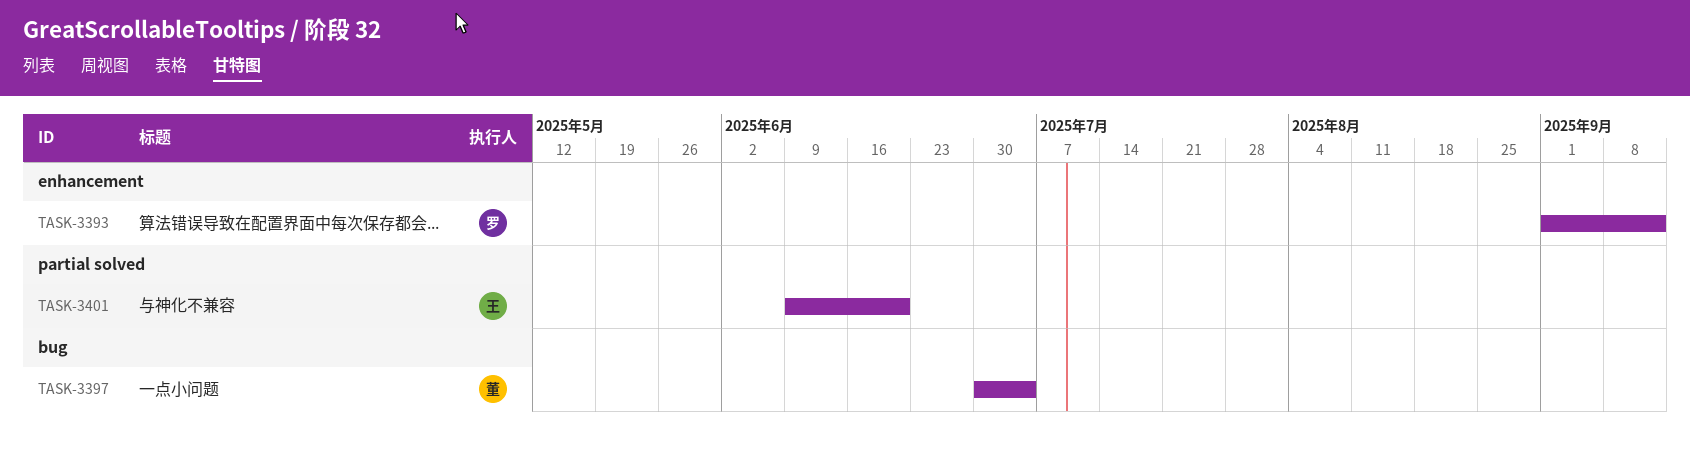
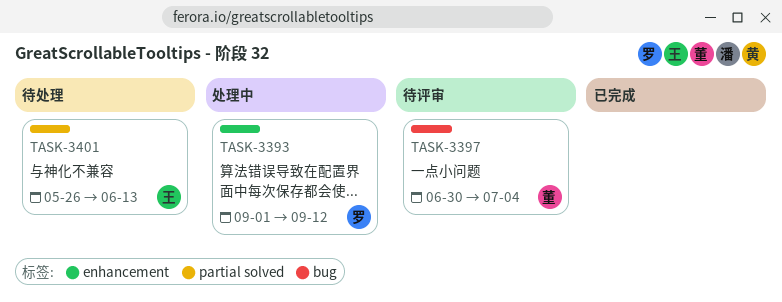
TASK-3401, start: Jun 9 -> May 26
TASK-3401, due: Jun 20 -> Jun 13

